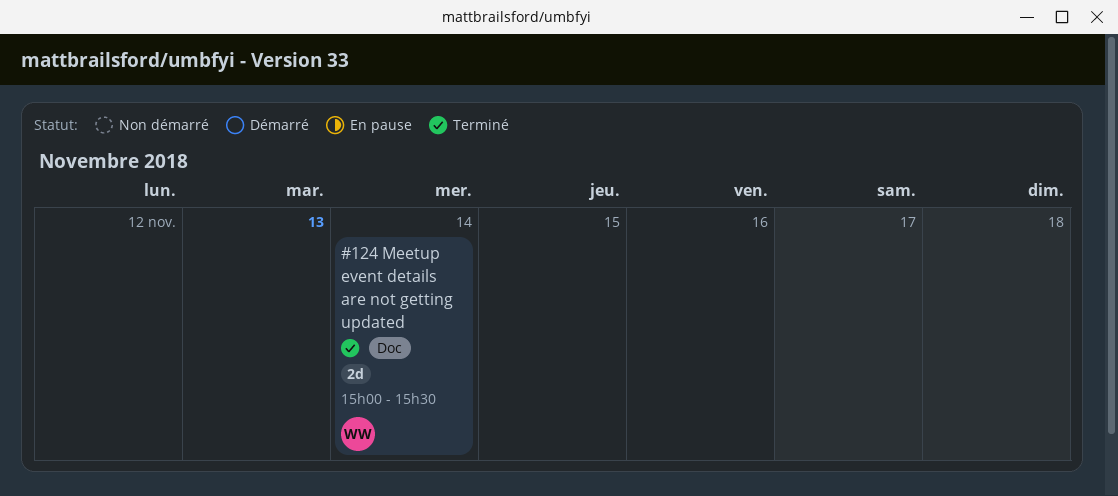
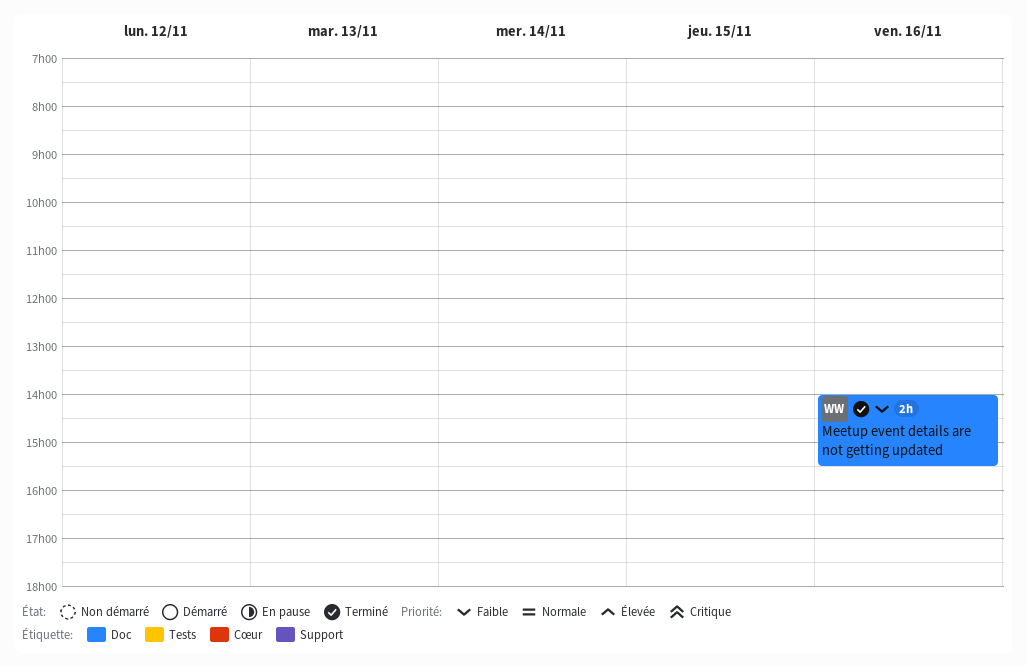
Meetup event details are not getting updated, estimate: 2d -> 2h
Meetup event details are not getting updated, day: Nov 14 -> Nov 16
Meetup event details are not getting updated, begins: 15:00 -> 14:00

